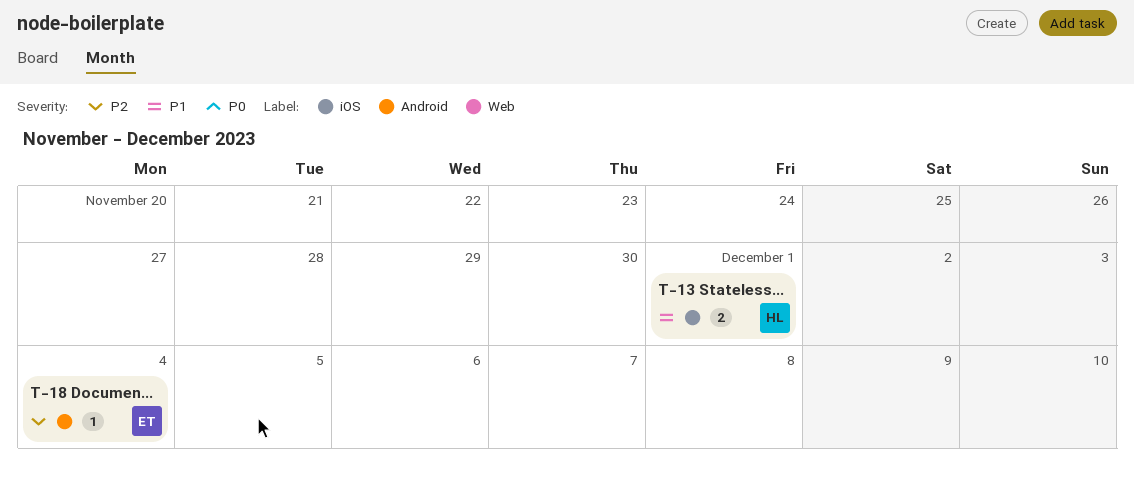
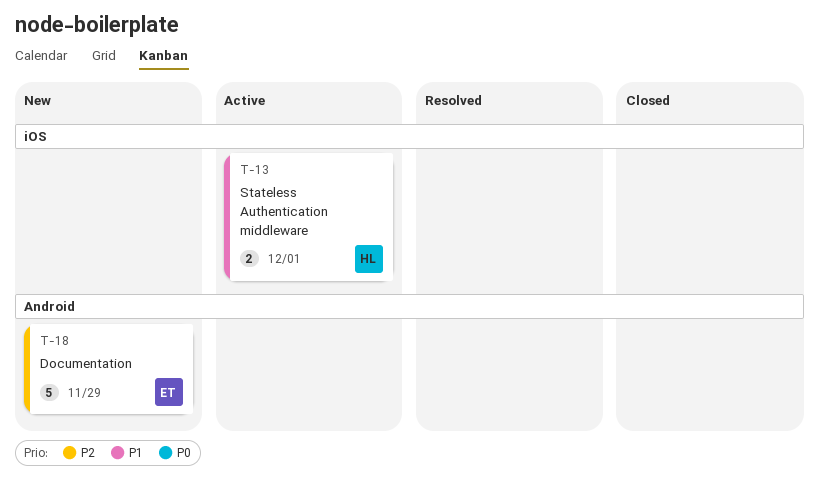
T-18, estimate: 1 -> 5
T-18, due: Dec 4 -> Nov 29

